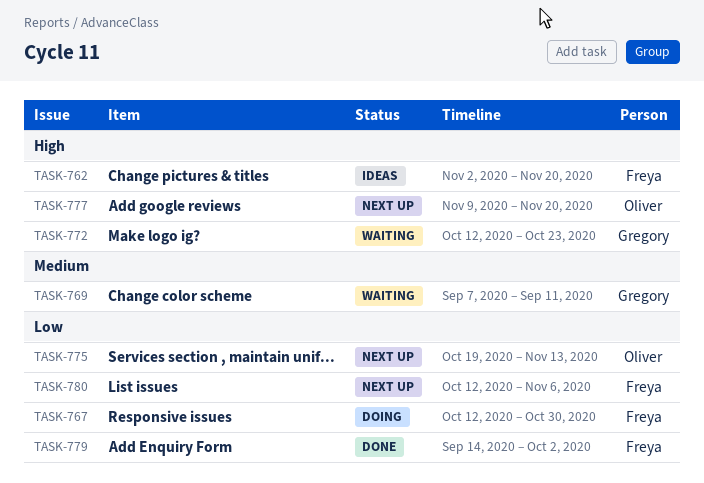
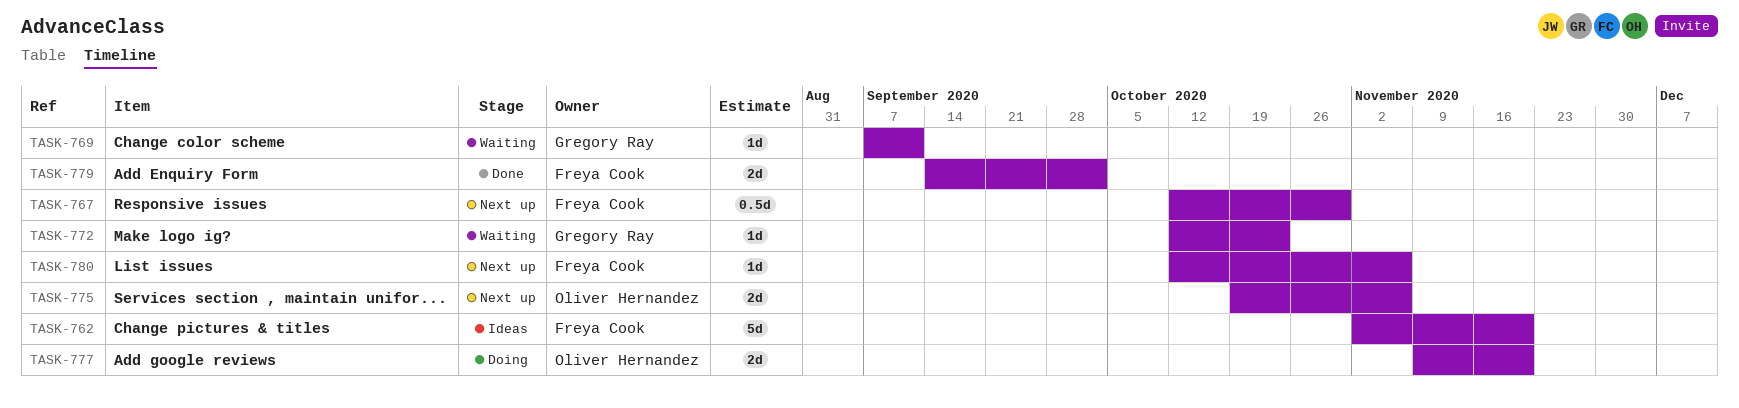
TASK-767, status: Doing -> Next up
TASK-775, due: Nov 13 -> Nov 6
TASK-777, status: Next up -> Doing

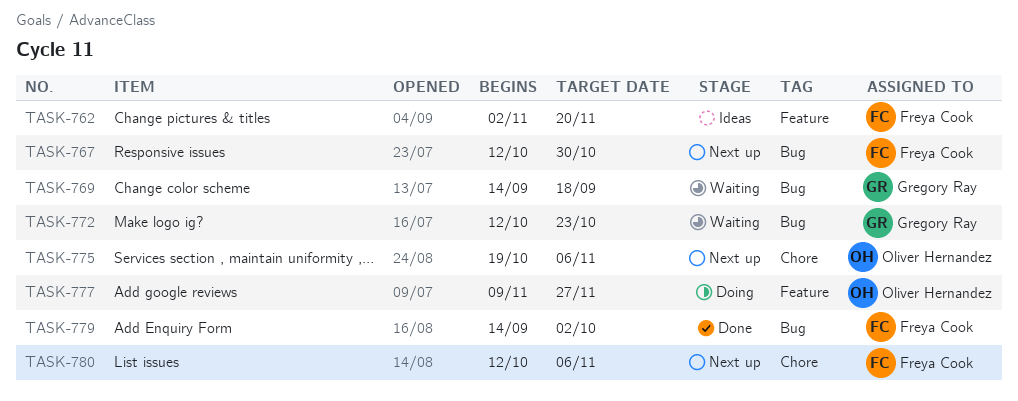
TASK-769, start: Sep 7 -> Sep 14
TASK-769, due: Sep 11 -> Sep 18
TASK-777, due: Nov 20 -> Nov 27

